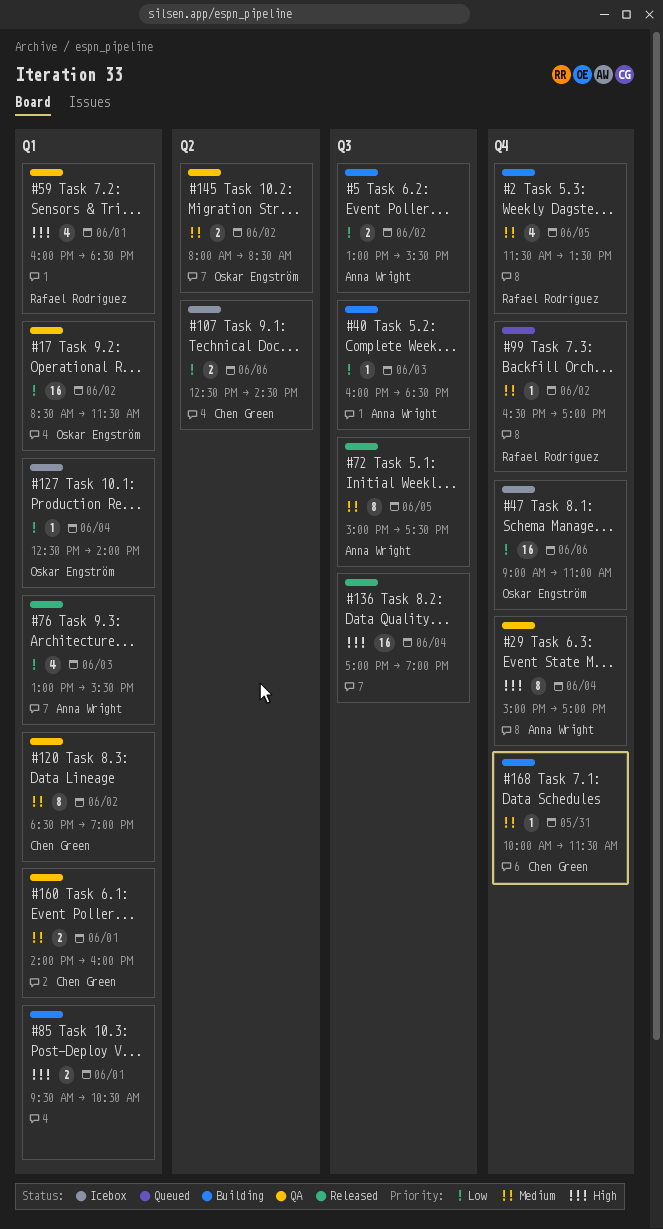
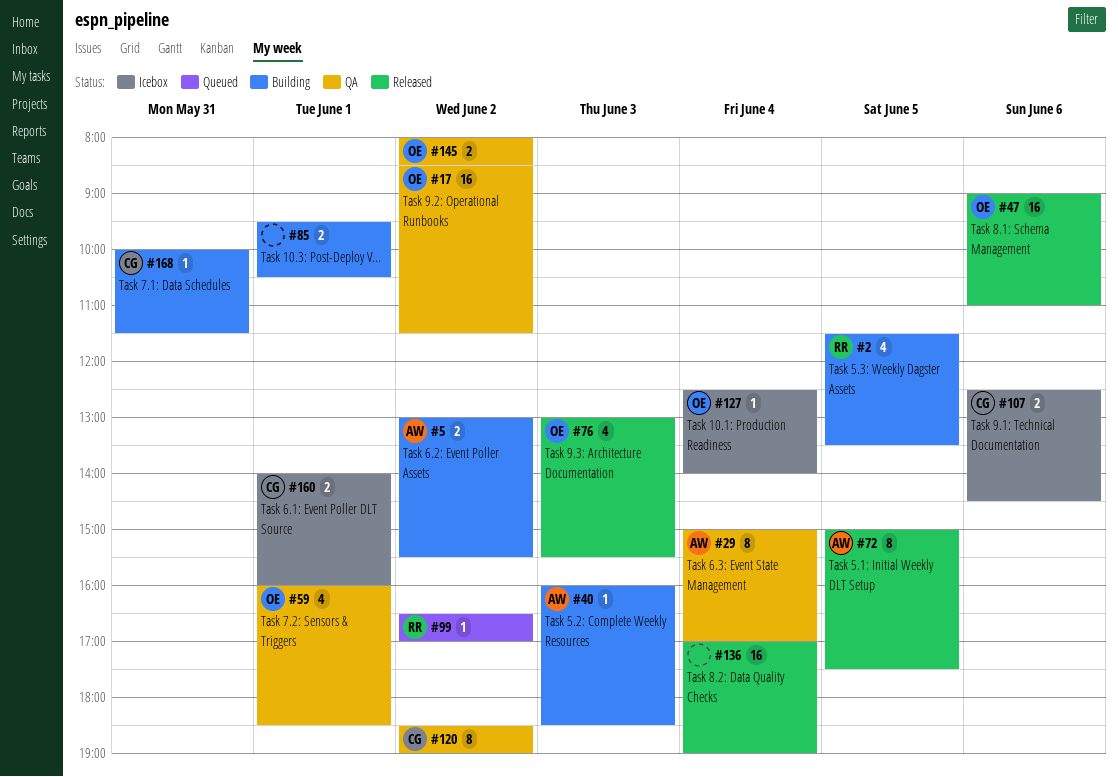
#47, status: Icebox -> Released
#59, owner: Rafael Rodríguez -> Oskar Engström
#76, owner: Anna Wright -> Oskar Engström
#160, status: QA -> Icebox

